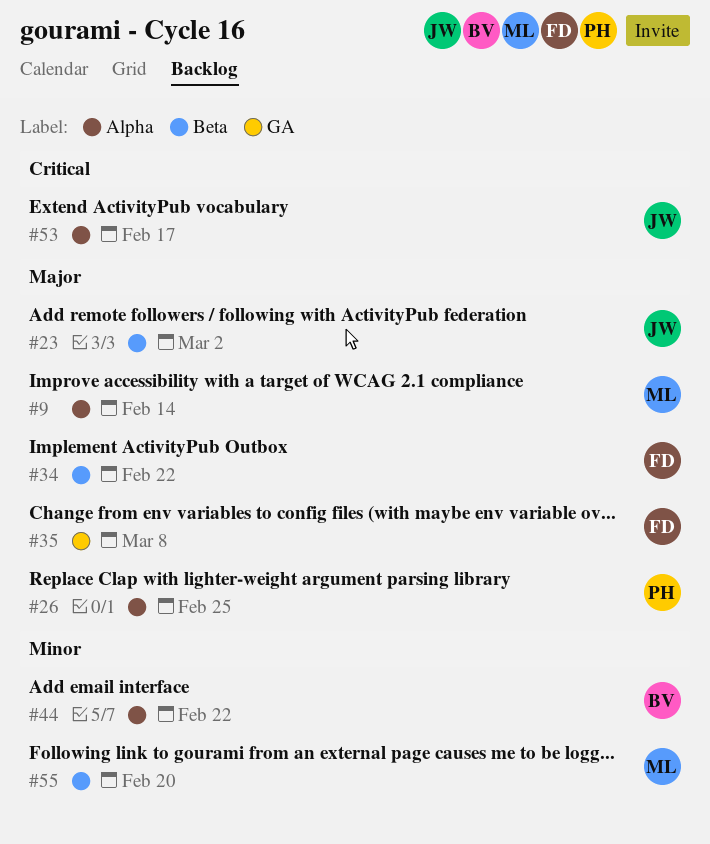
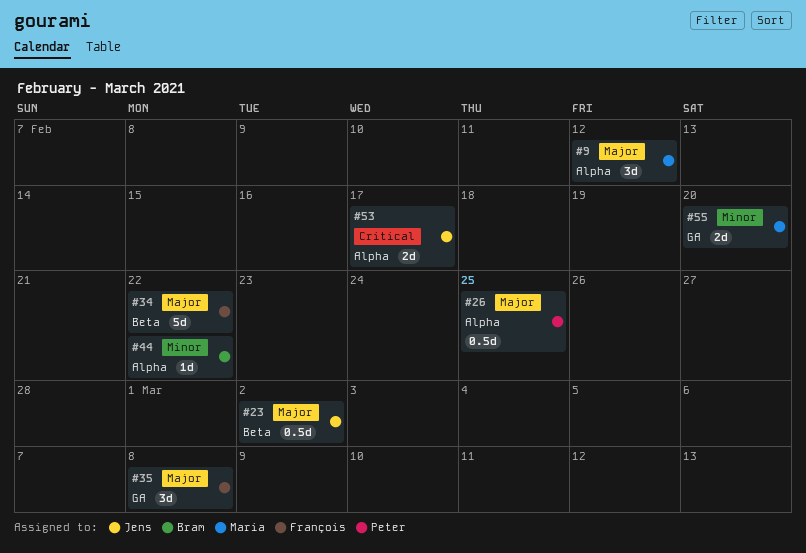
#9, due: Feb 14 -> Feb 12
#55, label: Beta -> GA

